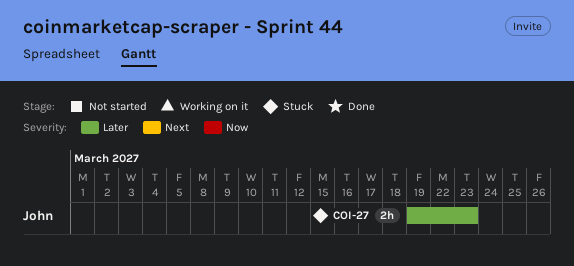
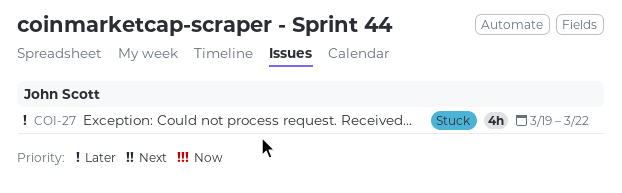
COI-27, estimate: 2h -> 4h
COI-27, due: Mar 23 -> Mar 22

